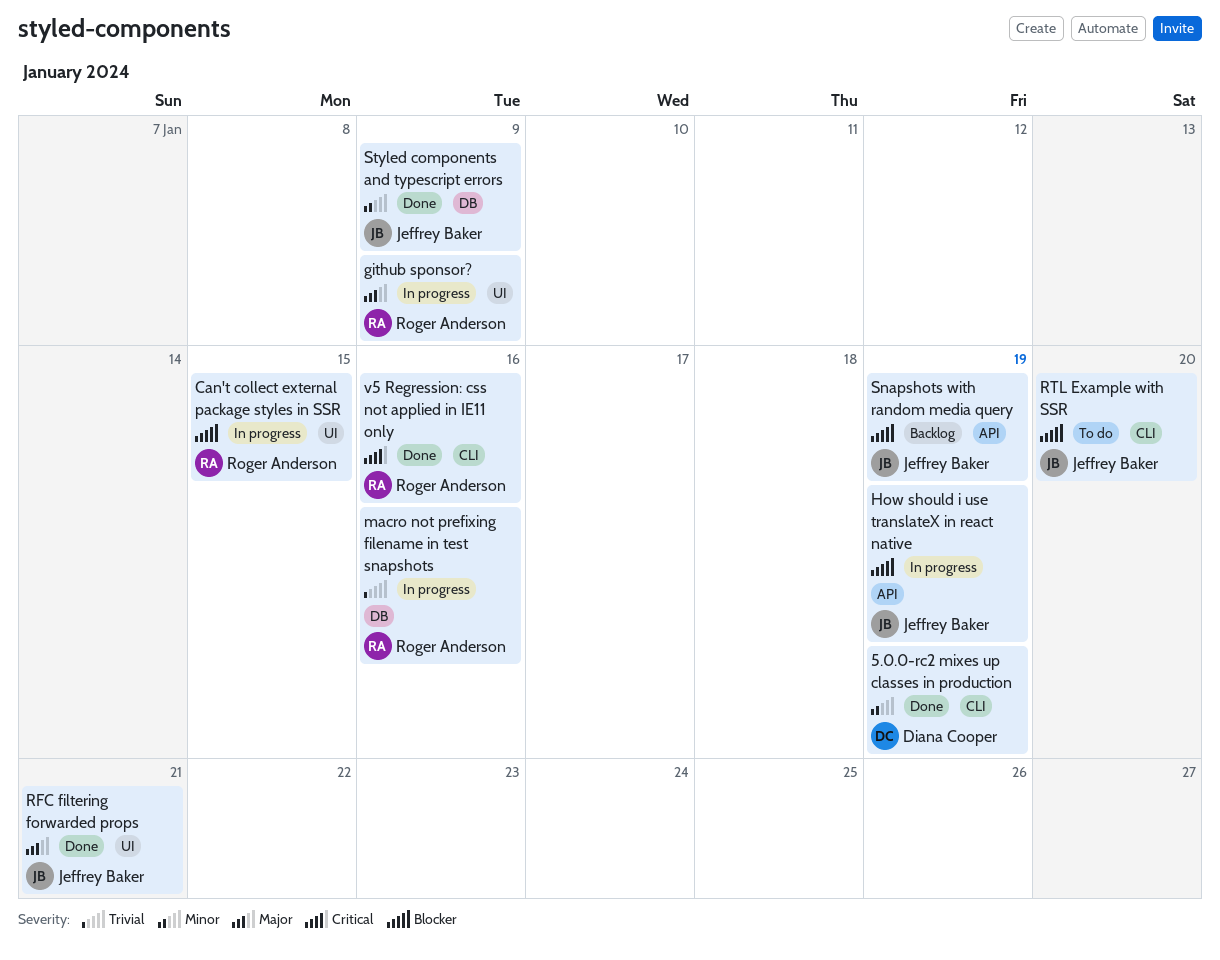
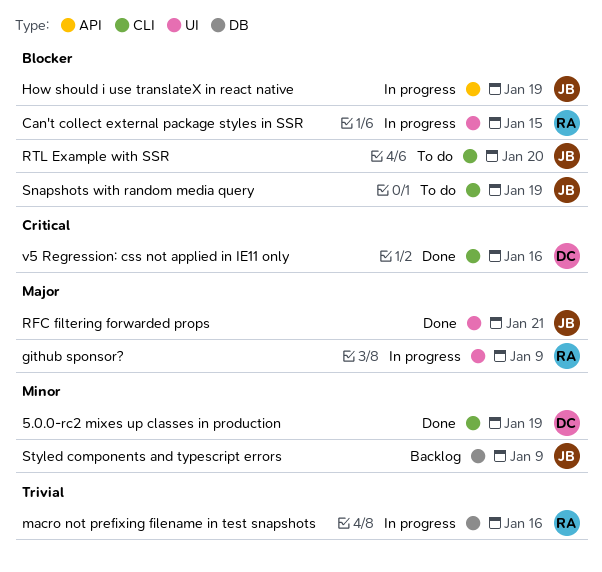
Snapshots with random media query, status: Backlog -> To do
Snapshots with random media query, label: API -> CLI
Styled components and typescript errors, status: Done -> Backlog
v5 Regression: css not applied in IE11 only, owner: Roger Anderson -> Diana Cooper

